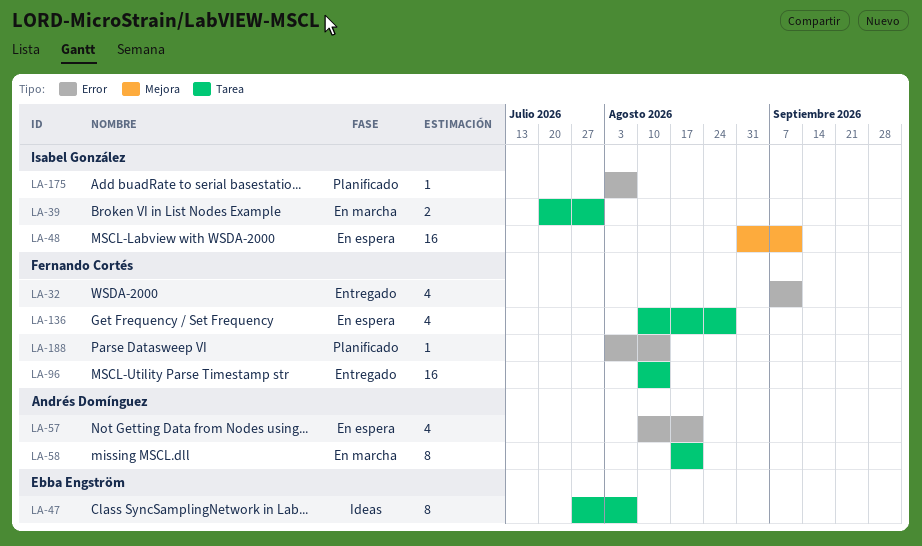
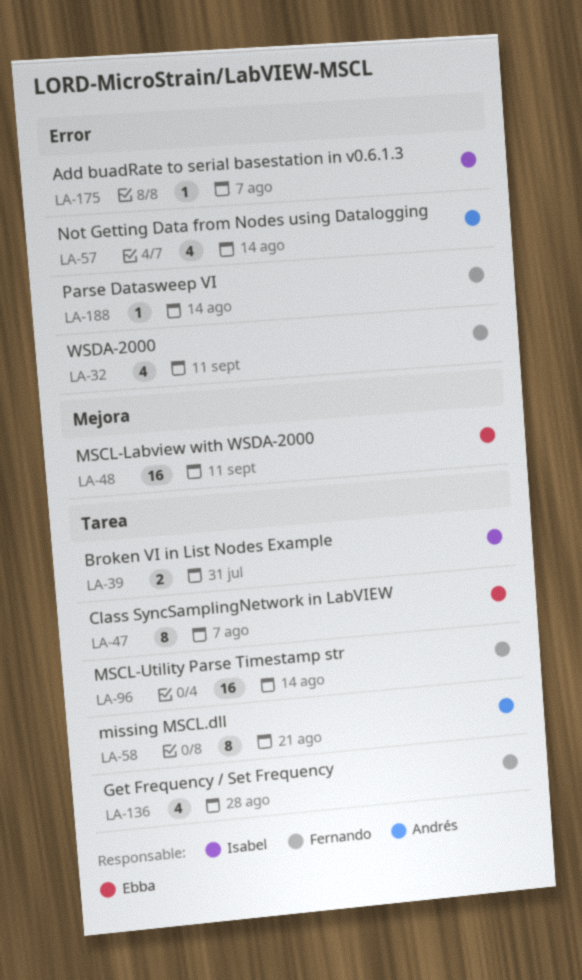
LA-48, owner: Isabel González -> Ebba Engström
LA-57, due: Aug 21 -> Aug 14

